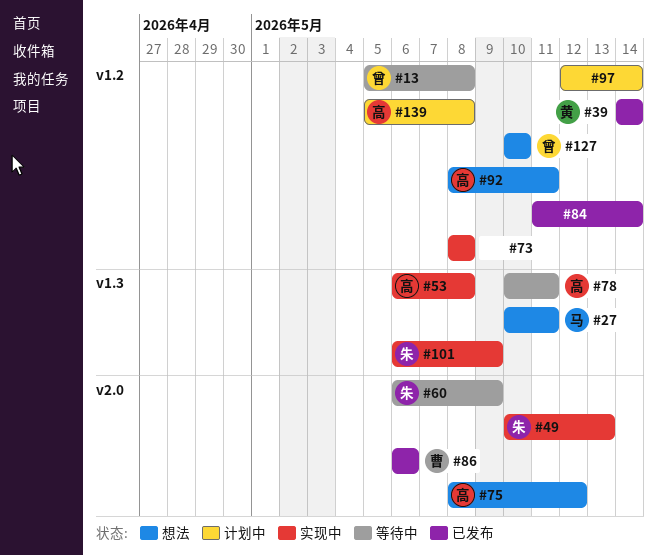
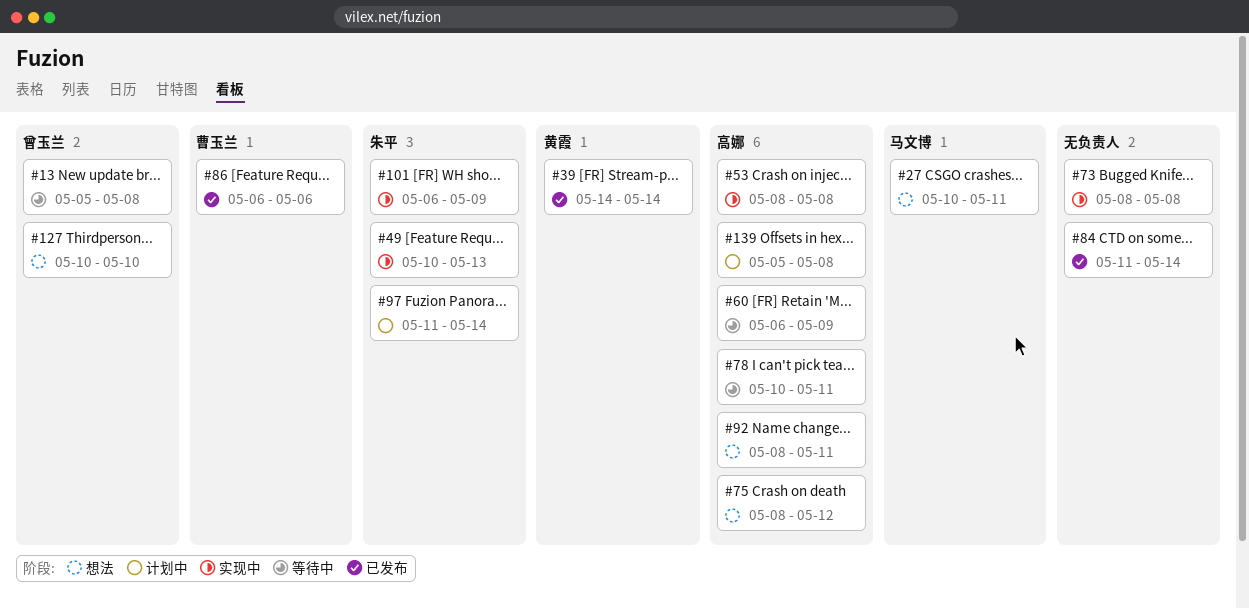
#53, start: May 6 -> May 8
#60, owner: 朱平 -> 高娜
#97, owner: none -> 朱平
#97, start: May 12 -> May 11

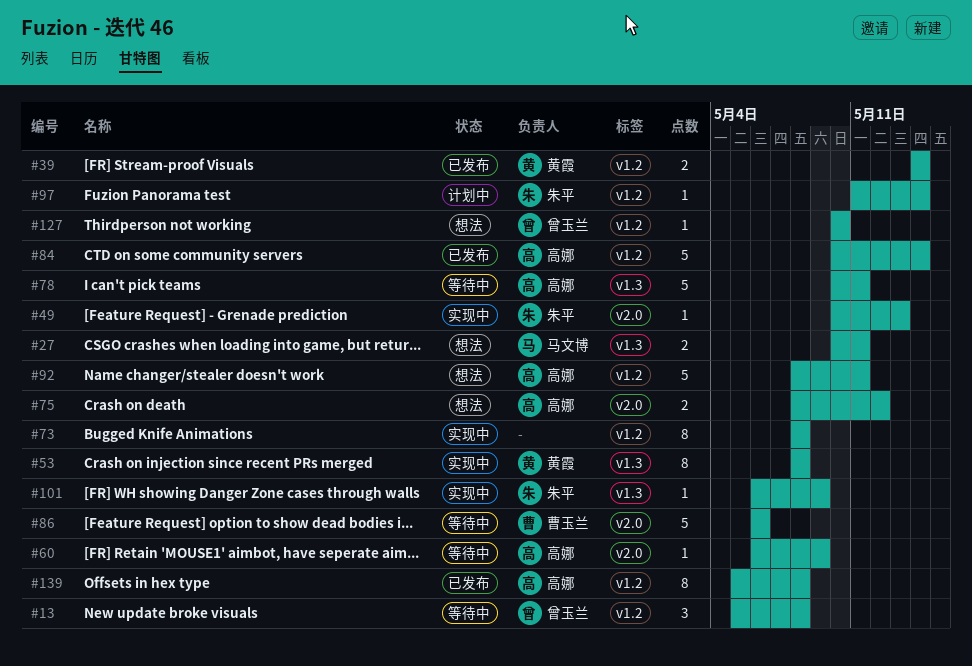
#53, owner: 高娜 -> 黄霞
#84, owner: none -> 高娜
#84, start: May 11 -> May 10
#86, status: 已发布 -> 等待中
#139, status: 计划中 -> 已发布

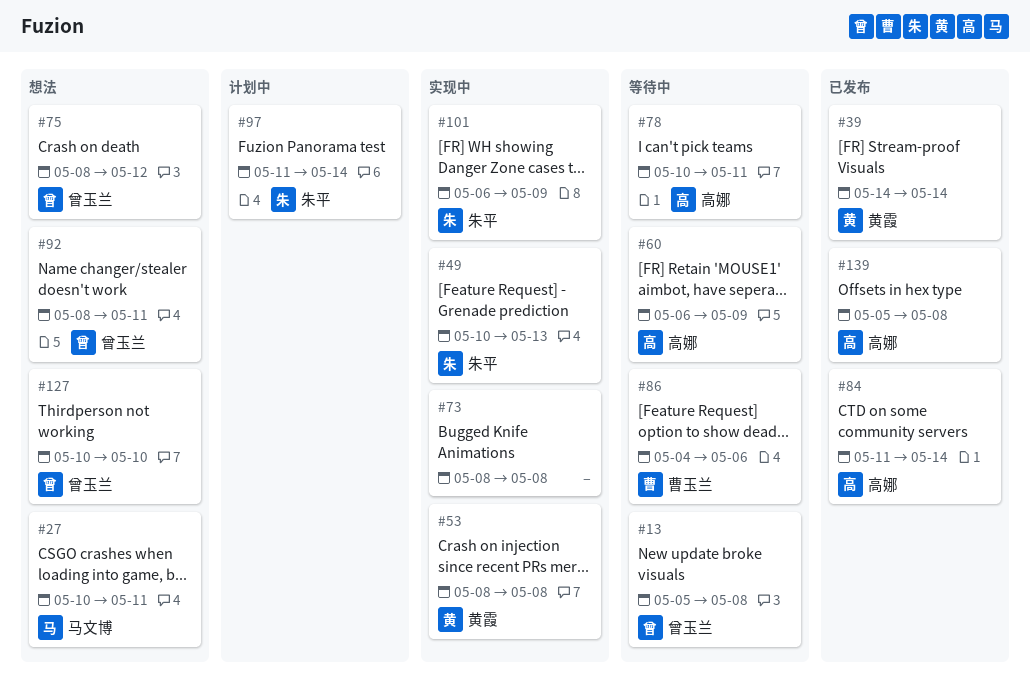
#75, owner: 高娜 -> 曾玉兰
#84, start: May 10 -> May 11
#86, start: May 6 -> May 4
#92, owner: 高娜 -> 曾玉兰

